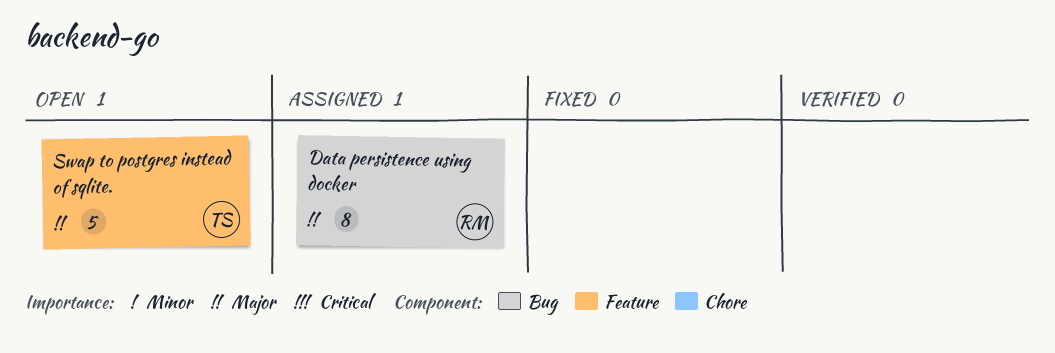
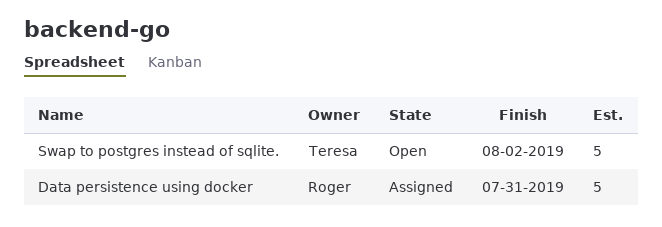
Data persistence using docker, estimate: 8 -> 5

